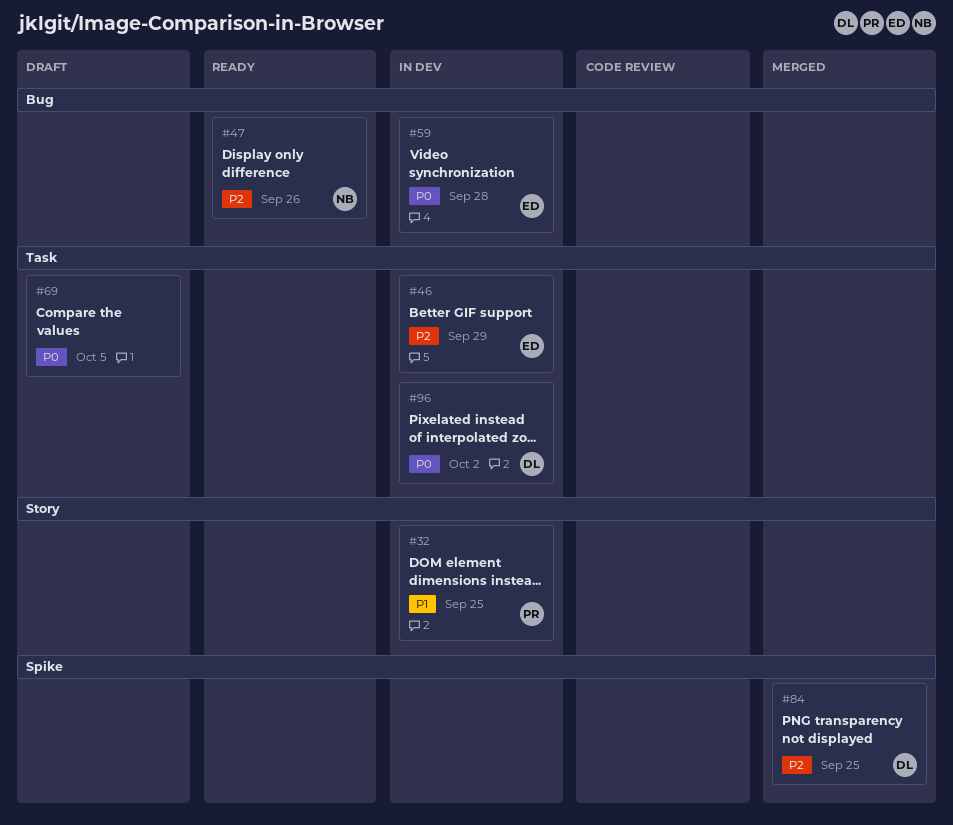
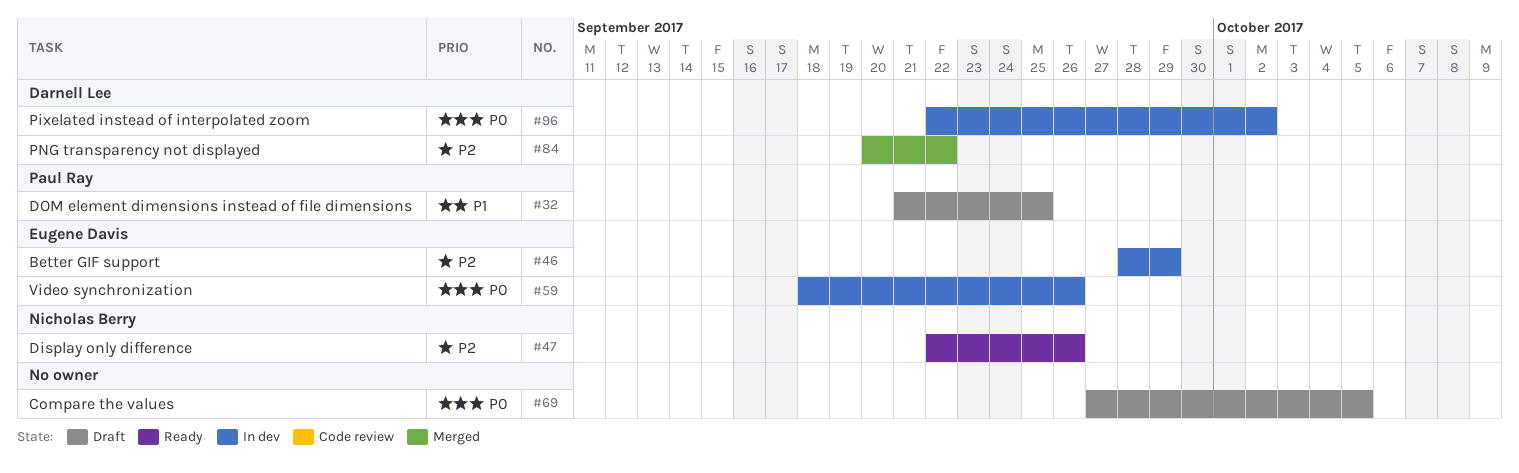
#32, status: In dev -> Draft
#59, due: Sep 28 -> Sep 26
#84, due: Sep 25 -> Sep 22

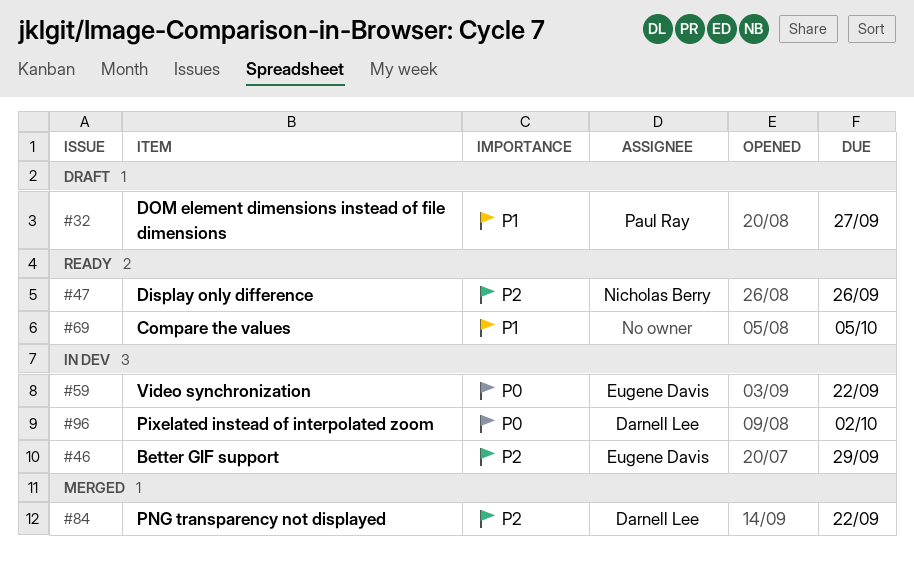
#32, due: Sep 25 -> Sep 27
#59, due: Sep 26 -> Sep 22
#69, status: Draft -> Ready
#69, priority: P0 -> P1

